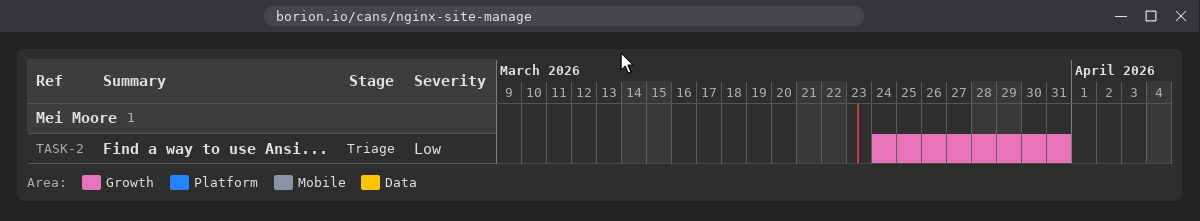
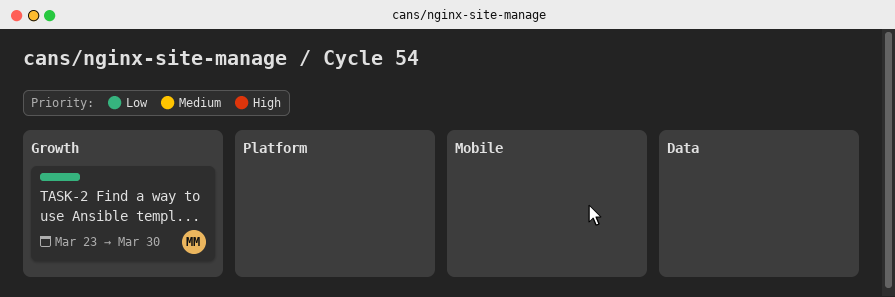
TASK-2, start: Mar 24 -> Mar 23
TASK-2, due: Mar 31 -> Mar 30

